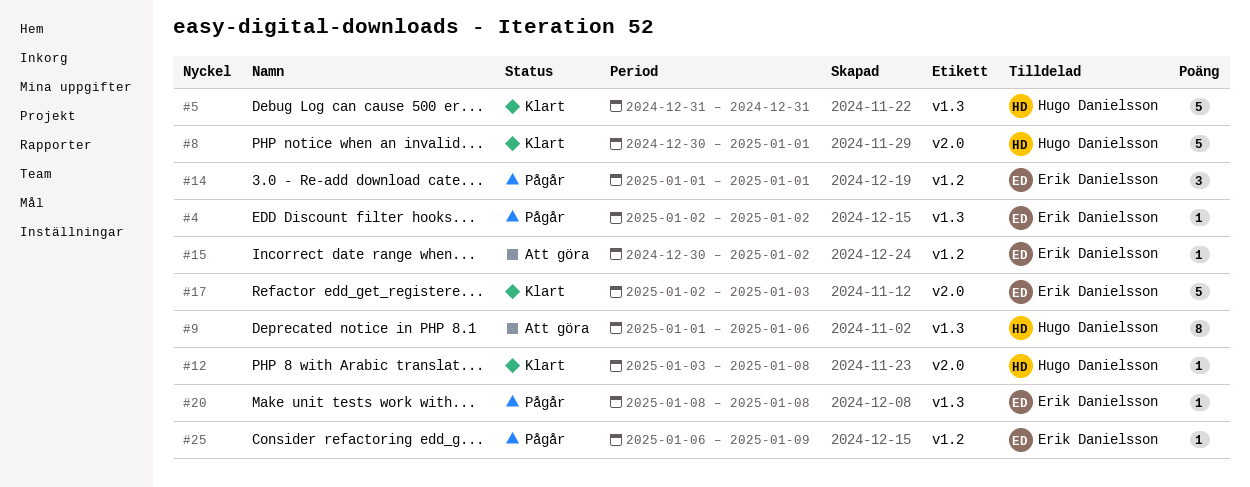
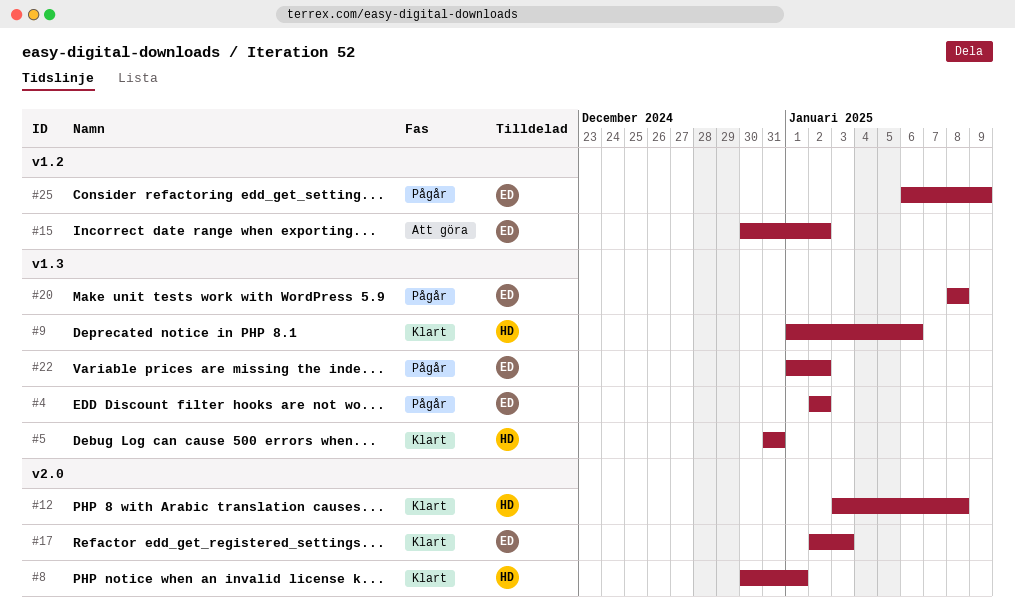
#9, status: Att göra -> Klart
#14: present -> none
#22: none -> present

